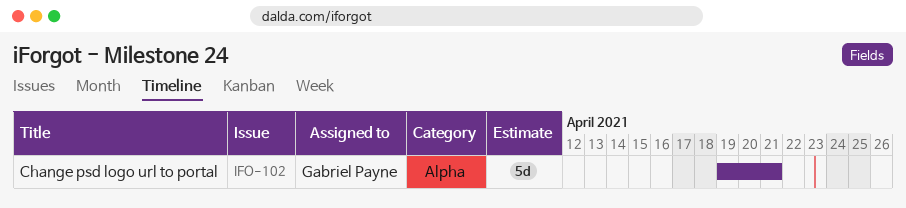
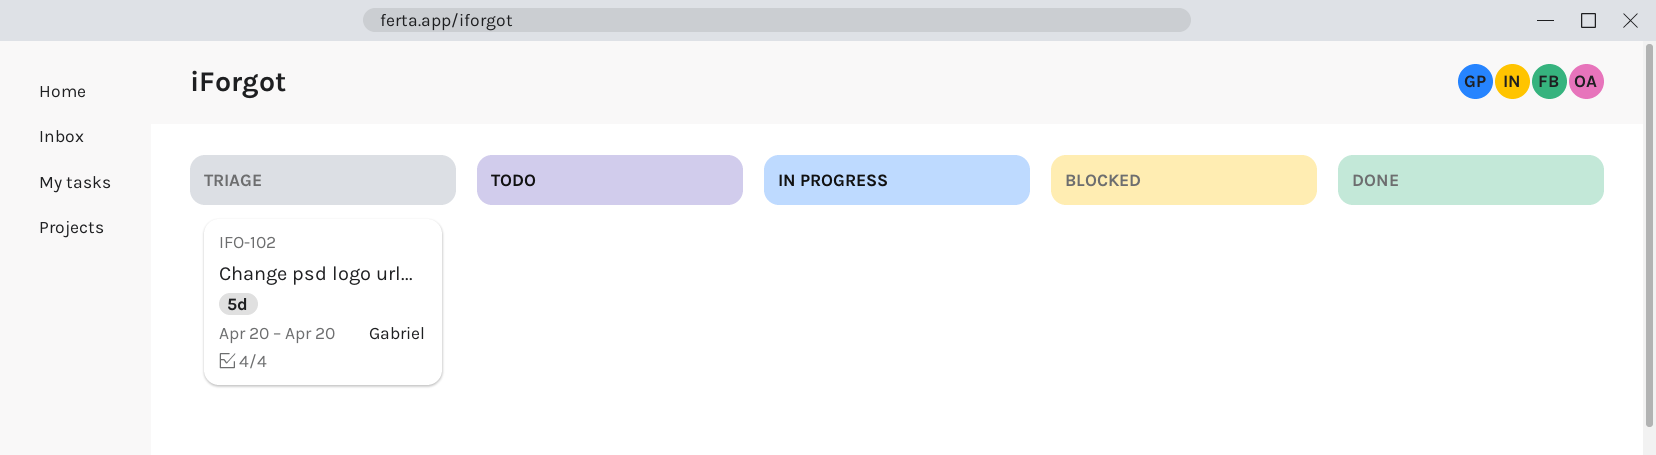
IFO-102, start: Apr 19 -> Apr 20
IFO-102, due: Apr 21 -> Apr 20

